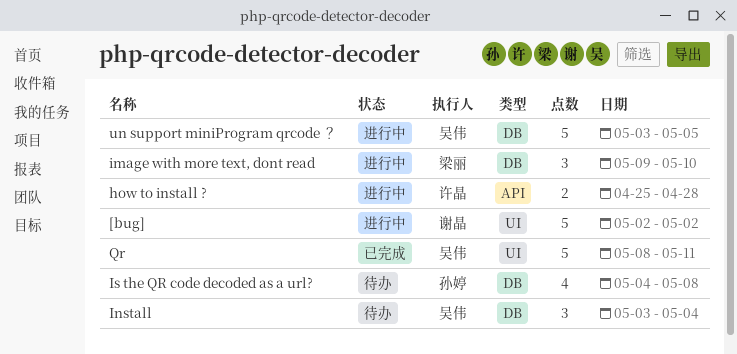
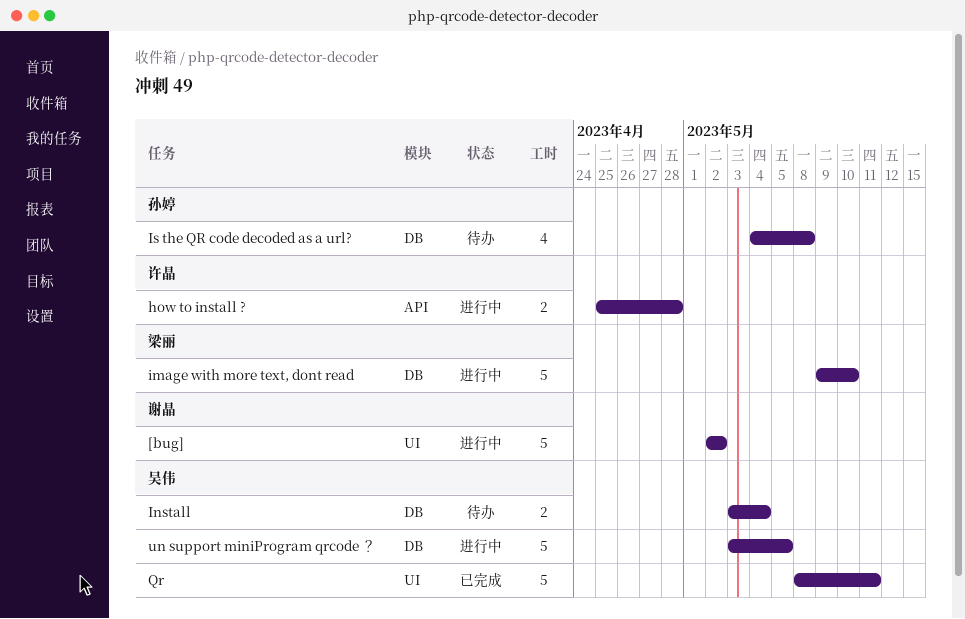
image with more text, dont read, estimate: 3 -> 5
Install, estimate: 3 -> 2

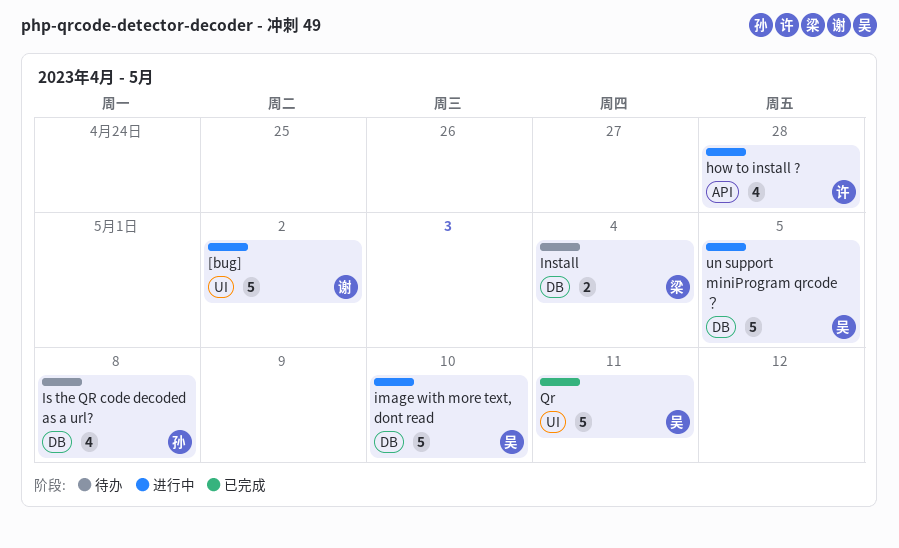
how to install ?, estimate: 2 -> 4
image with more text, dont read, owner: 梁丽 -> 吴伟
Install, owner: 吴伟 -> 梁丽

